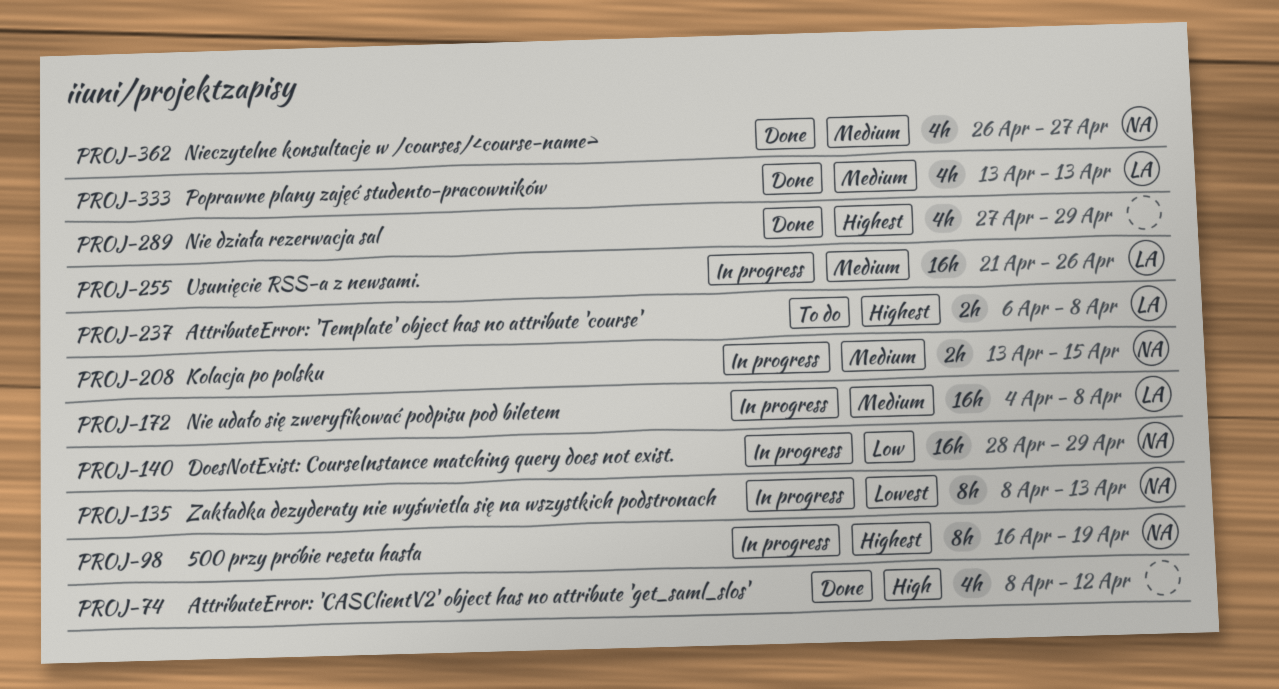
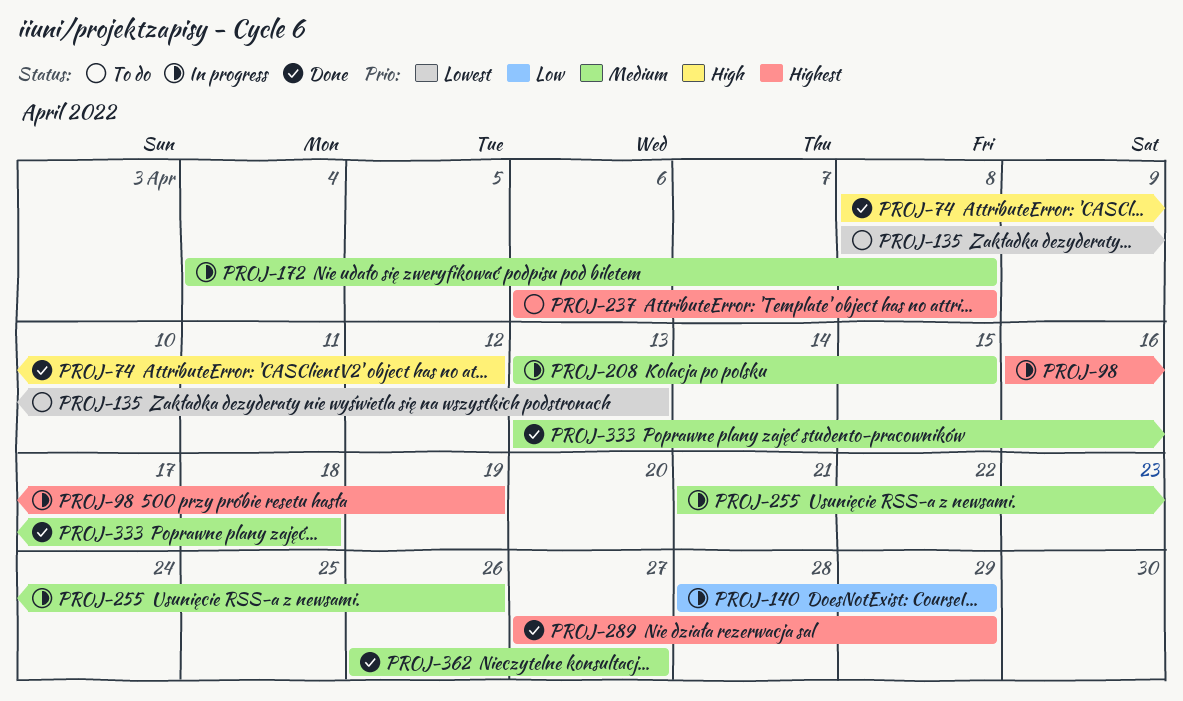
PROJ-135, status: In progress -> To do
PROJ-333, due: Apr 13 -> Apr 18

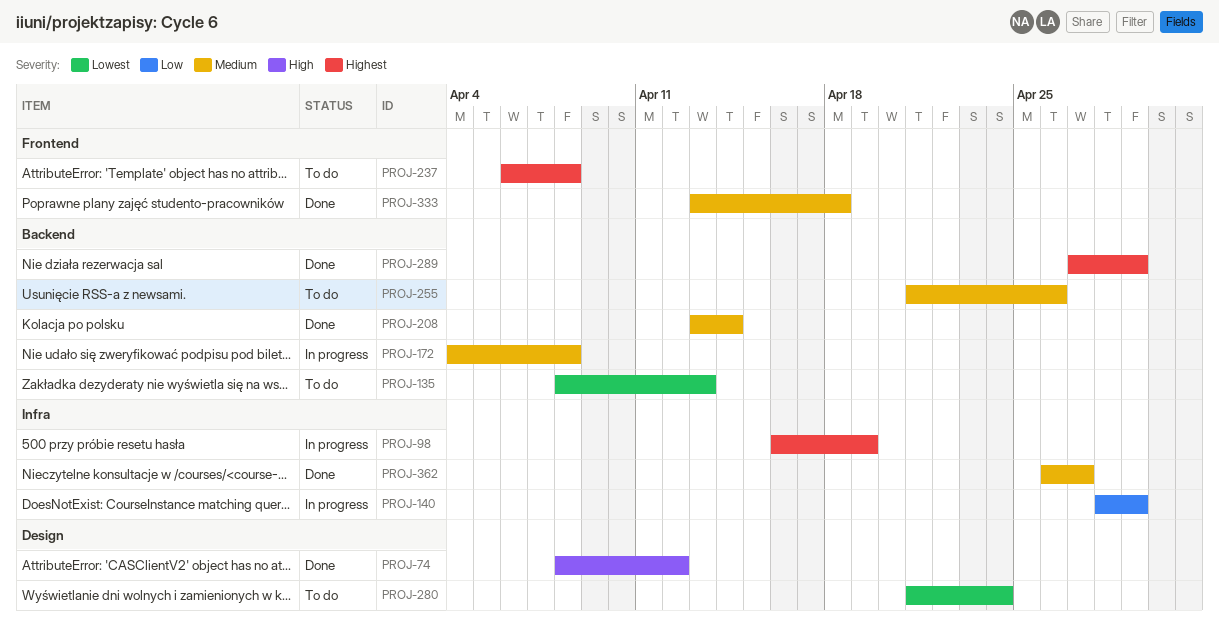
PROJ-208, status: In progress -> Done
PROJ-208, due: Apr 15 -> Apr 14
PROJ-255, status: In progress -> To do
PROJ-280: none -> present

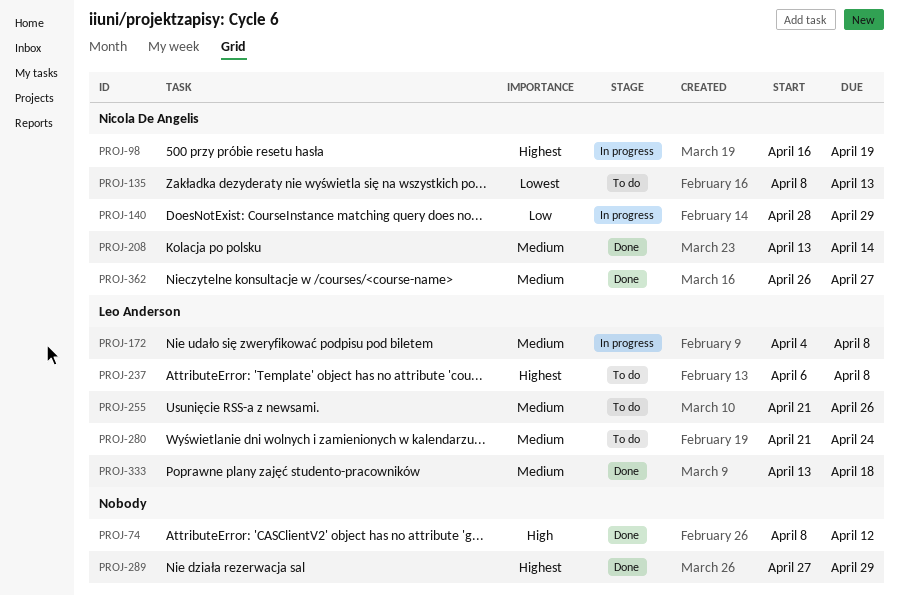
PROJ-280, priority: Lowest -> Medium

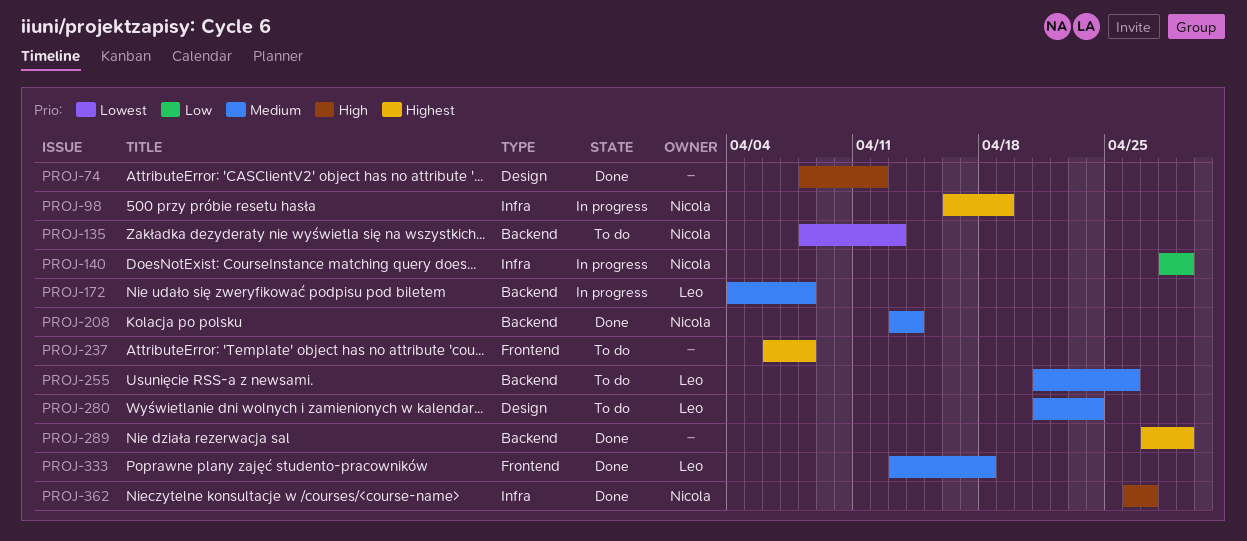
PROJ-237, owner: Leo Anderson -> none
PROJ-362, priority: Medium -> High

